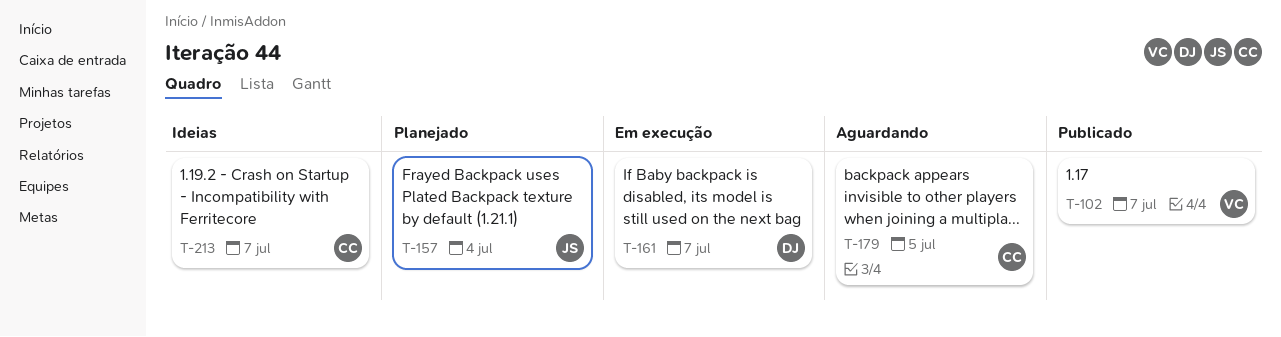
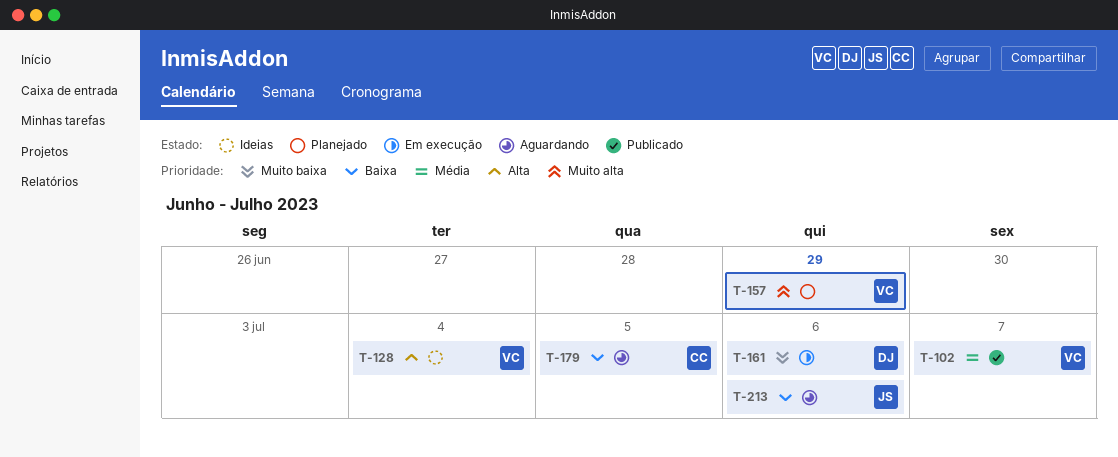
T-128: none -> present
T-157, owner: JS -> VC
T-157, due: Jul 4 -> Jun 29
T-161, due: Jul 7 -> Jul 6
T-213, status: Ideias -> Aguardando
T-213, owner: CC -> JS
T-213, due: Jul 7 -> Jul 6

